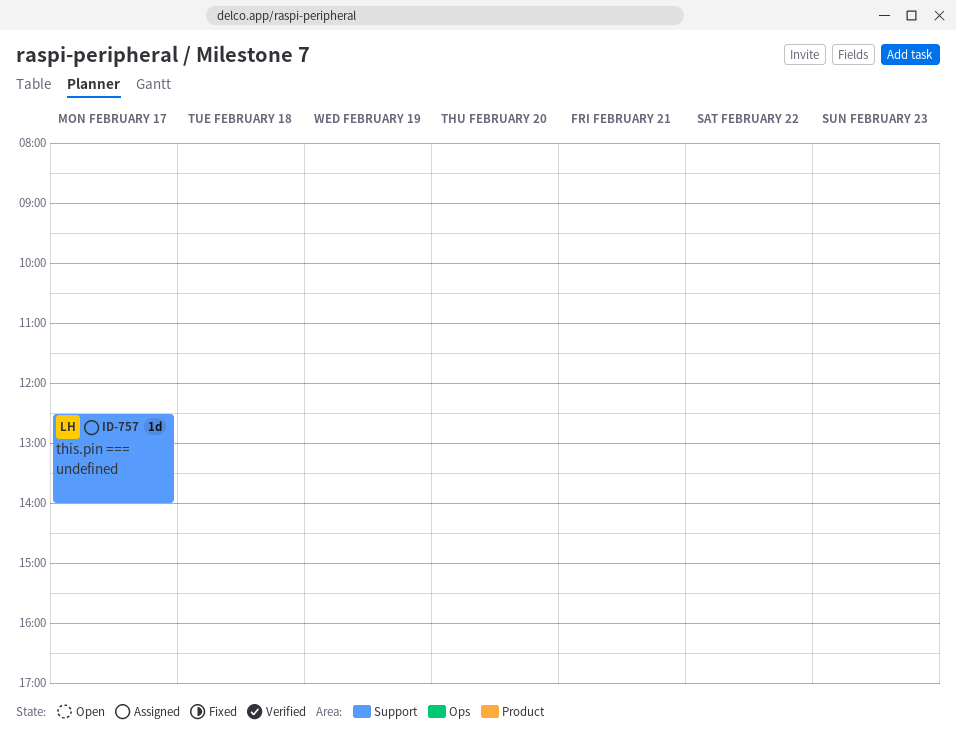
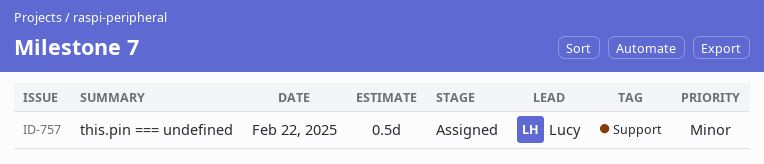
ID-757, estimate: 1d -> 0.5d
ID-757, day: Feb 17 -> Feb 22

